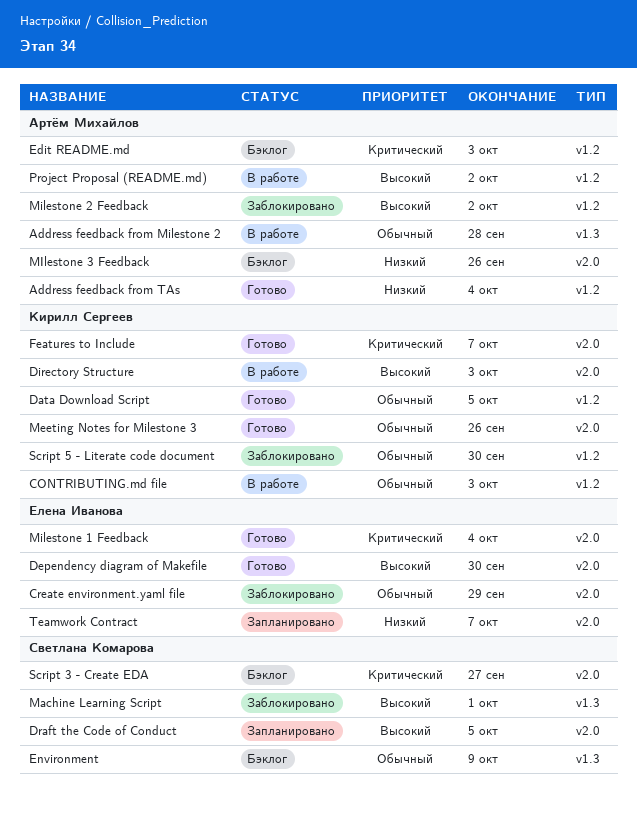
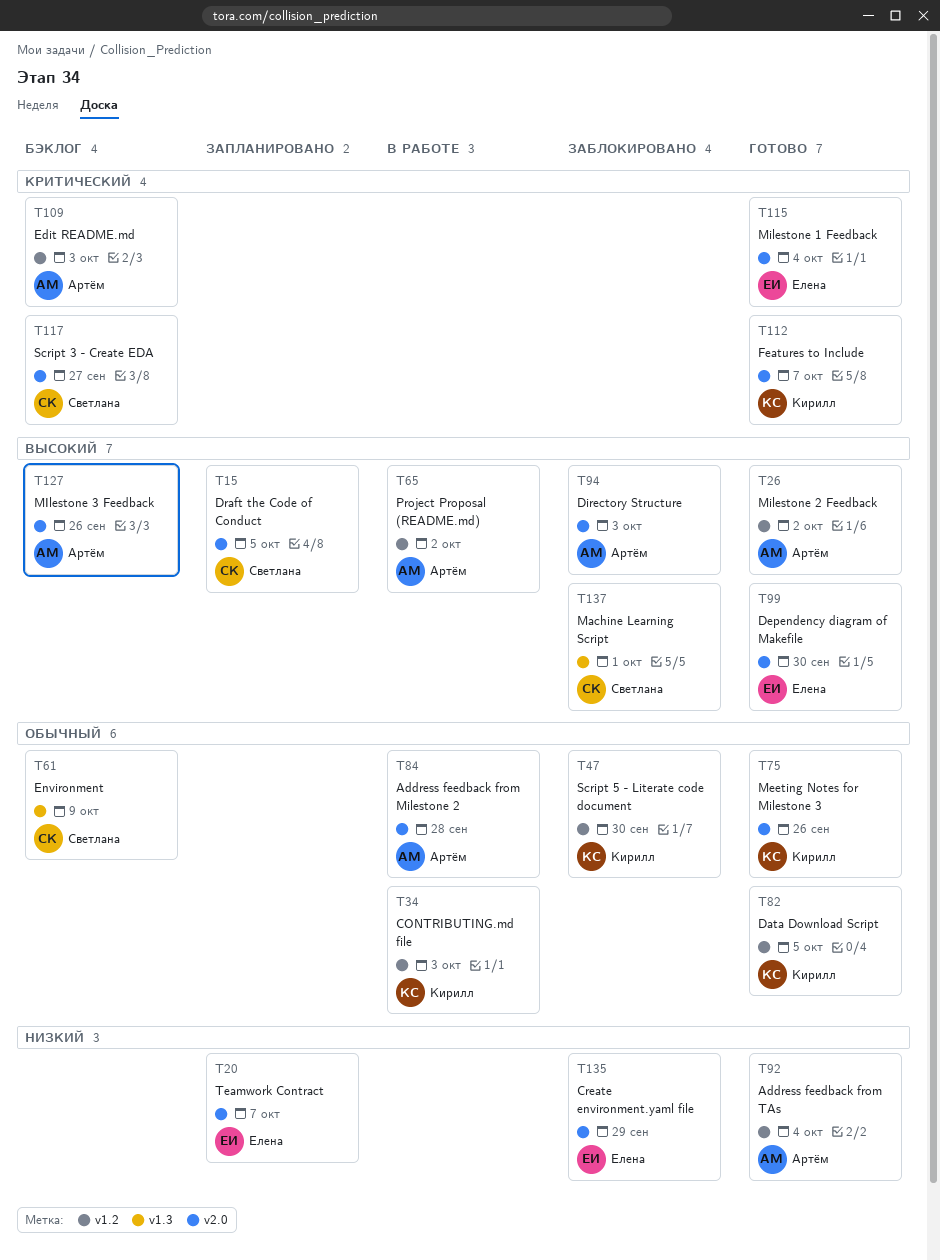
Address feedback from Milestone 2, label: v1.3 -> v2.0
Create environment.yaml file, priority: Обычный -> Низкий
Directory Structure, status: В работе -> Заблокировано
Directory Structure, owner: Кирилл Сергеев -> Артём Михайлов
Milestone 2 Feedback, status: Заблокировано -> Готово
MIlestone 3 Feedback, priority: Низкий -> Высокий

